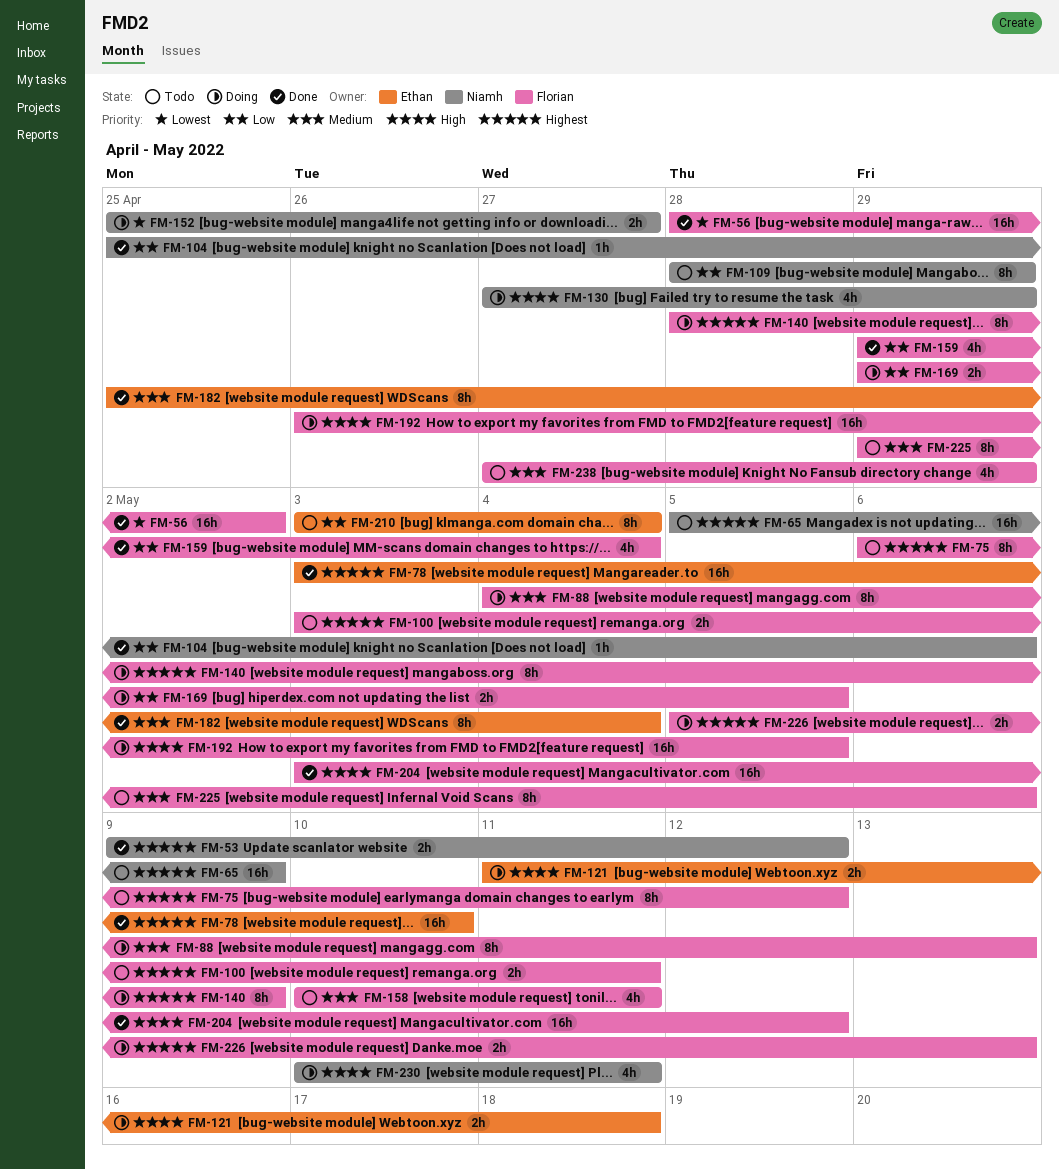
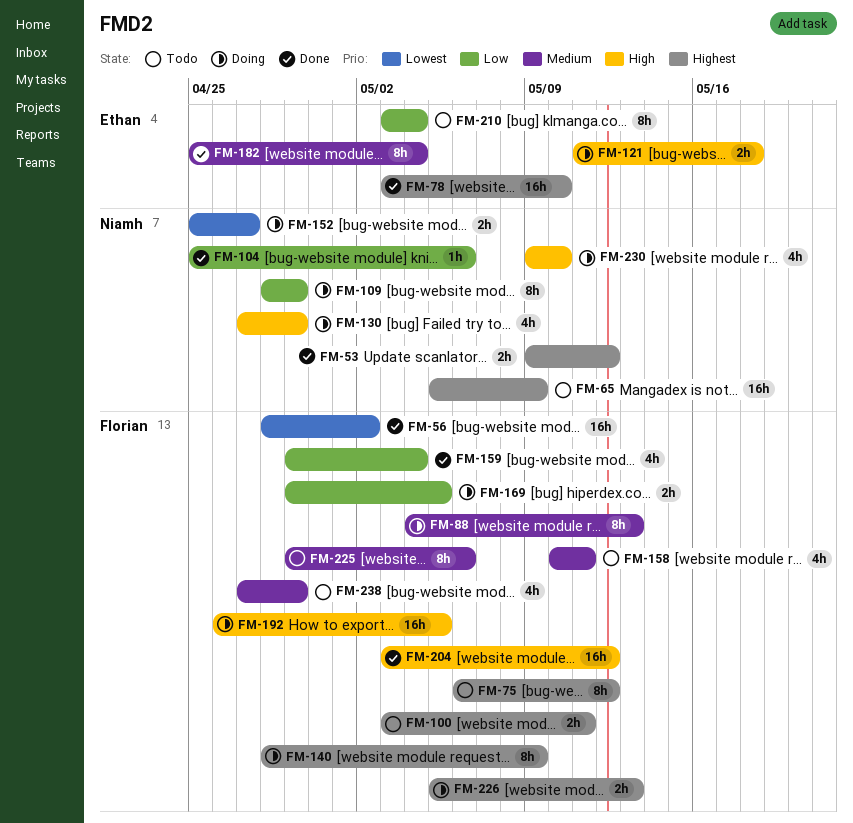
FM-109, status: Todo -> Doing
FM-230, start: May 10 -> May 9
FM-230, due: May 11 -> May 10

